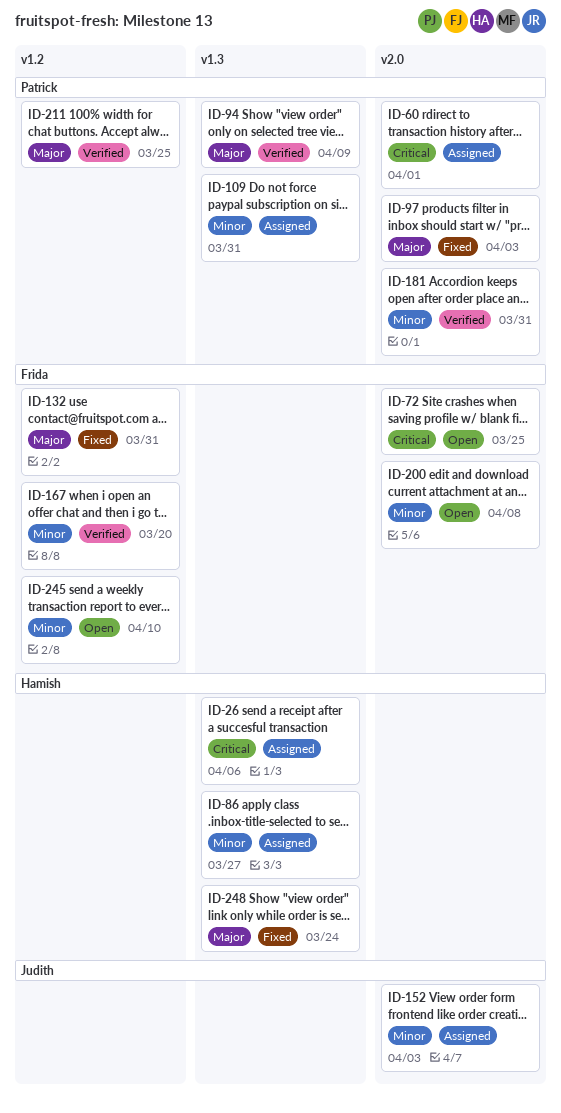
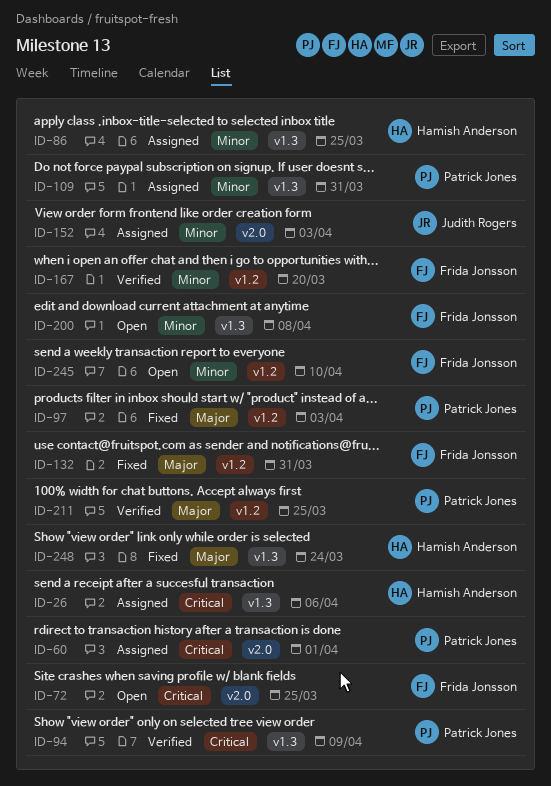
ID-86, due: Mar 27 -> Mar 25
ID-94, priority: Major -> Critical
ID-97, label: v2.0 -> v1.2
ID-181: present -> none
ID-200, label: v2.0 -> v1.3

